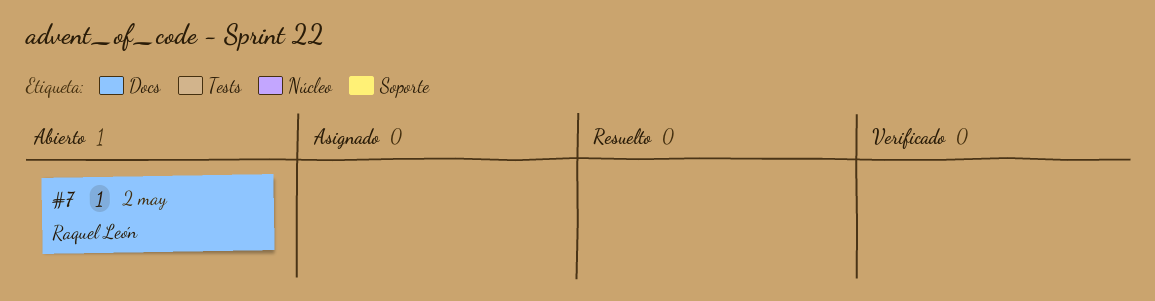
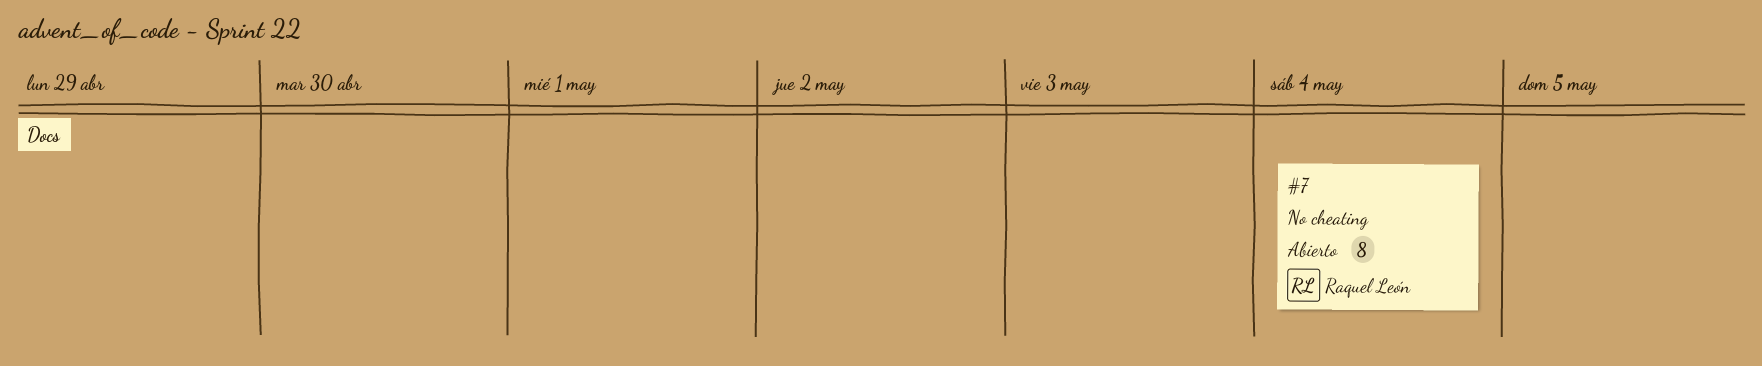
#7, estimate: 1 -> 8
#7, due: May 2 -> May 4

